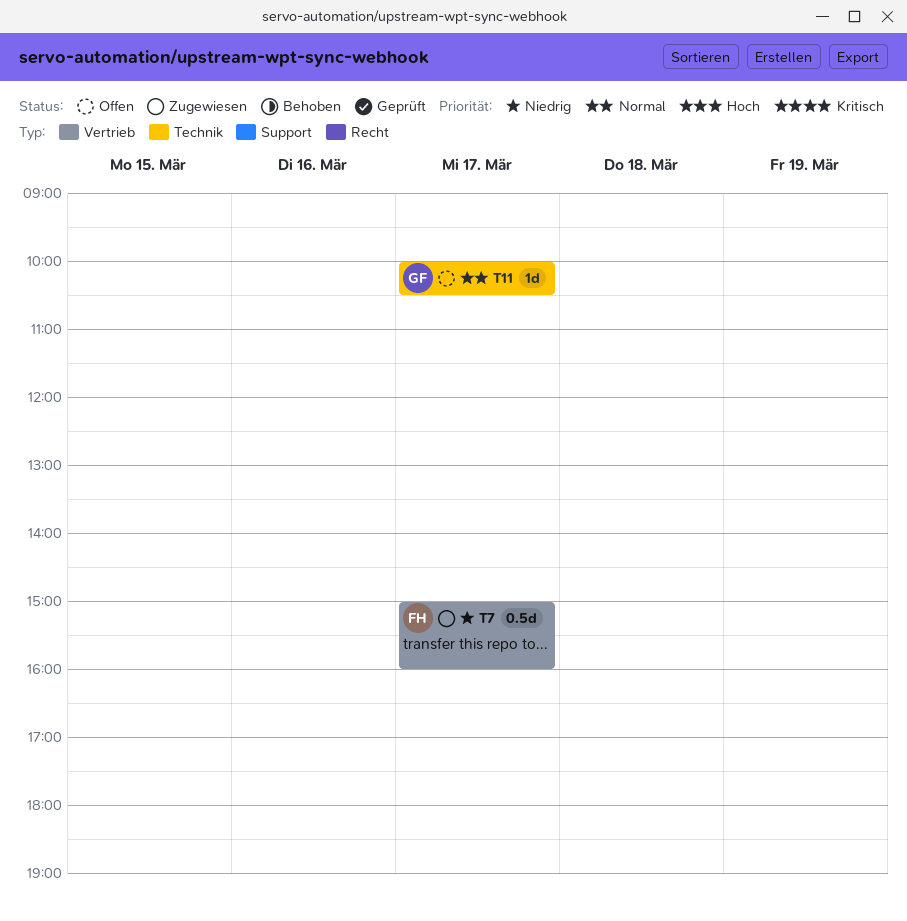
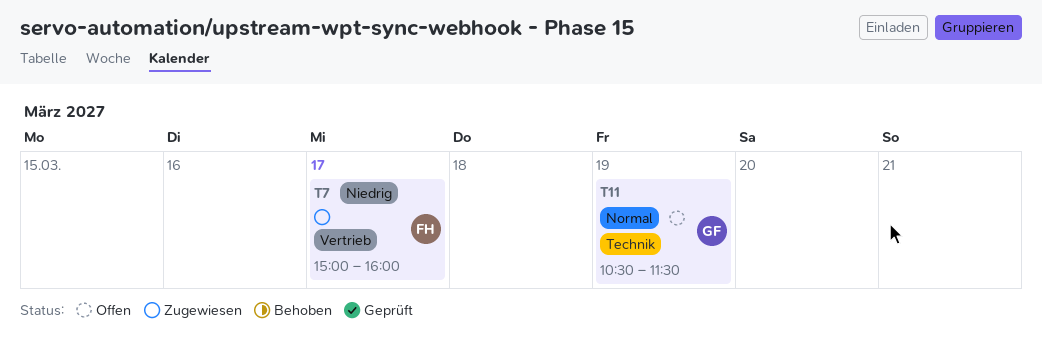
T11, day: Mar 17 -> Mar 19
T11, begins: 10:00 -> 10:30
T11, ends: 10:30 -> 11:30

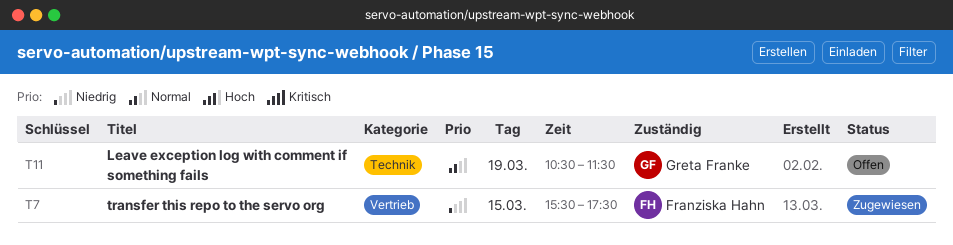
T7, day: Mar 17 -> Mar 15
T7, begins: 15:00 -> 15:30
T7, ends: 16:00 -> 17:30

